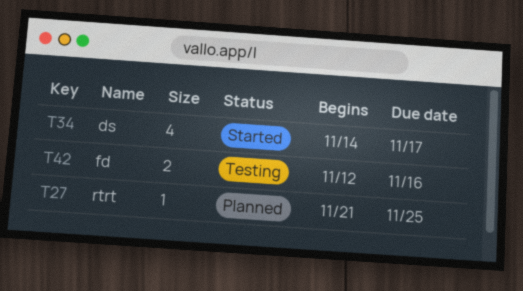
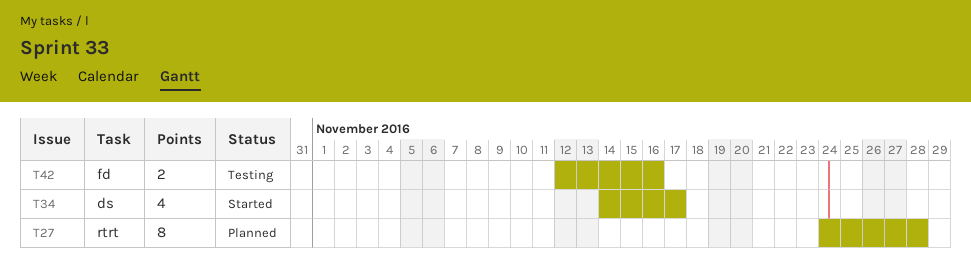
T27, estimate: 1 -> 8
T27, start: Nov 21 -> Nov 24
T27, due: Nov 25 -> Nov 28

